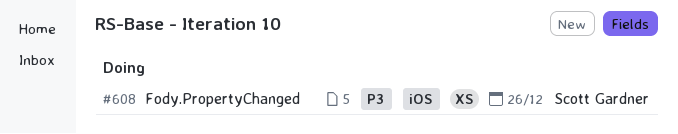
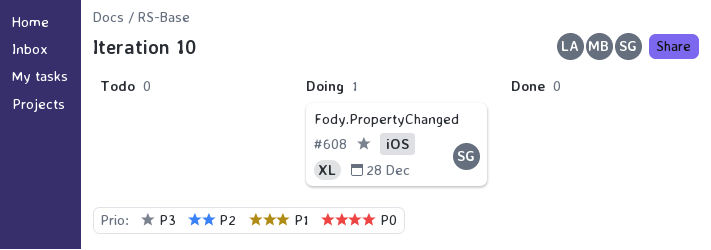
#608, estimate: XS -> XL
#608, due: Dec 26 -> Dec 28

